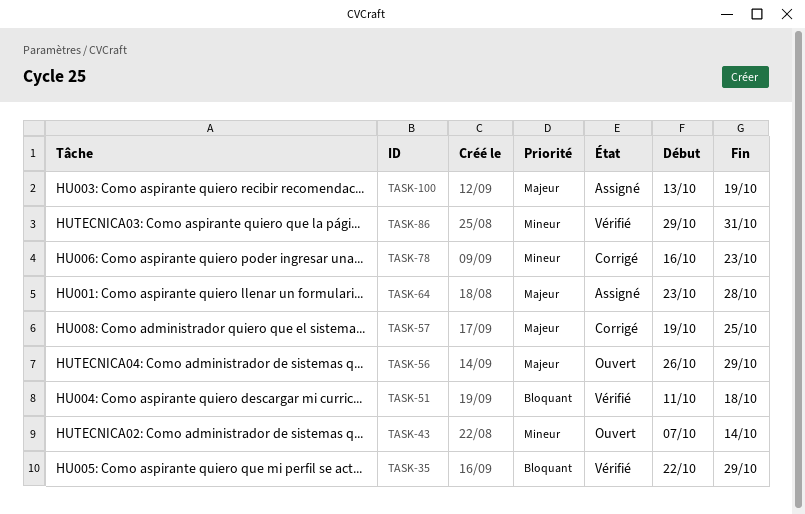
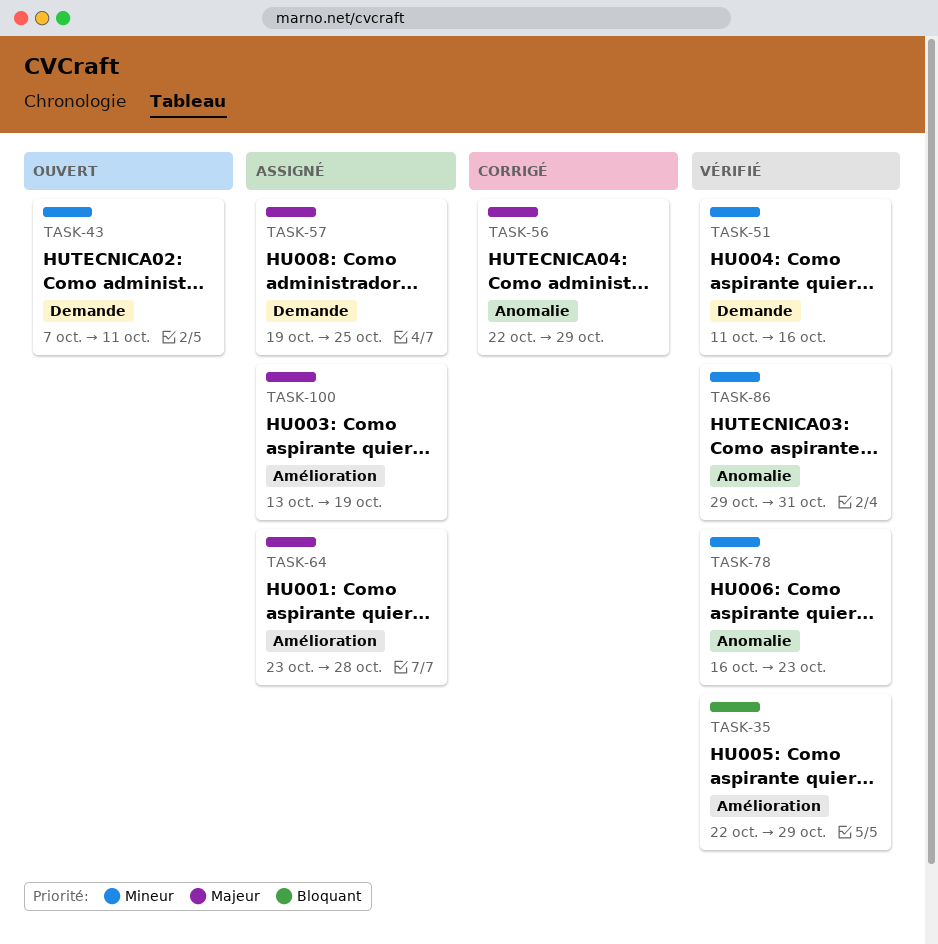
TASK-43, due: Oct 14 -> Oct 11
TASK-51, priority: Bloquant -> Mineur
TASK-51, due: Oct 18 -> Oct 16
TASK-56, status: Ouvert -> Corrigé
TASK-56, start: Oct 26 -> Oct 22
TASK-57, status: Corrigé -> Assigné
TASK-78, status: Corrigé -> Vérifié

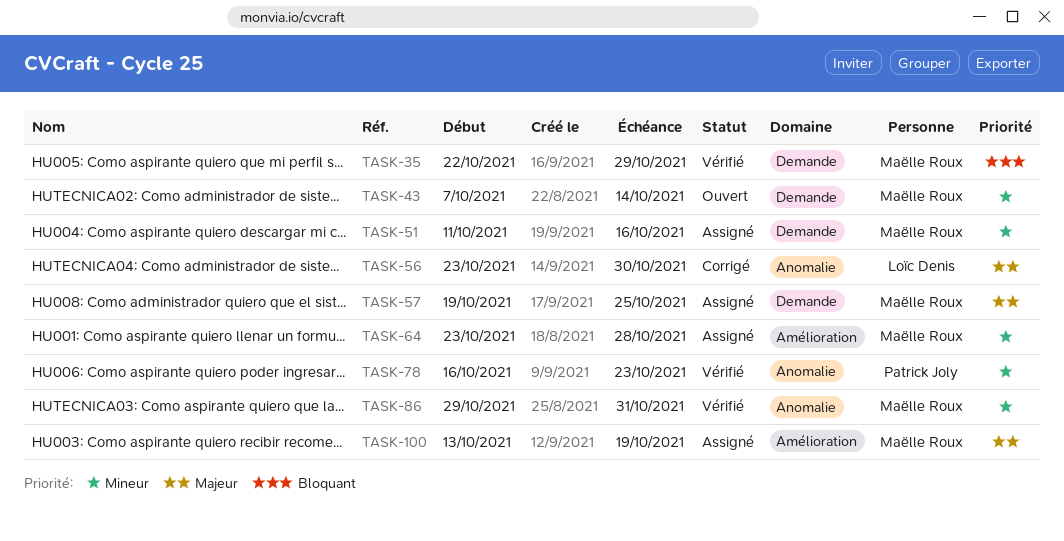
TASK-35, label: Amélioration -> Demande
TASK-43, due: Oct 11 -> Oct 14
TASK-51, status: Vérifié -> Assigné
TASK-56, start: Oct 22 -> Oct 23
TASK-56, due: Oct 29 -> Oct 30
TASK-64, priority: Majeur -> Mineur

